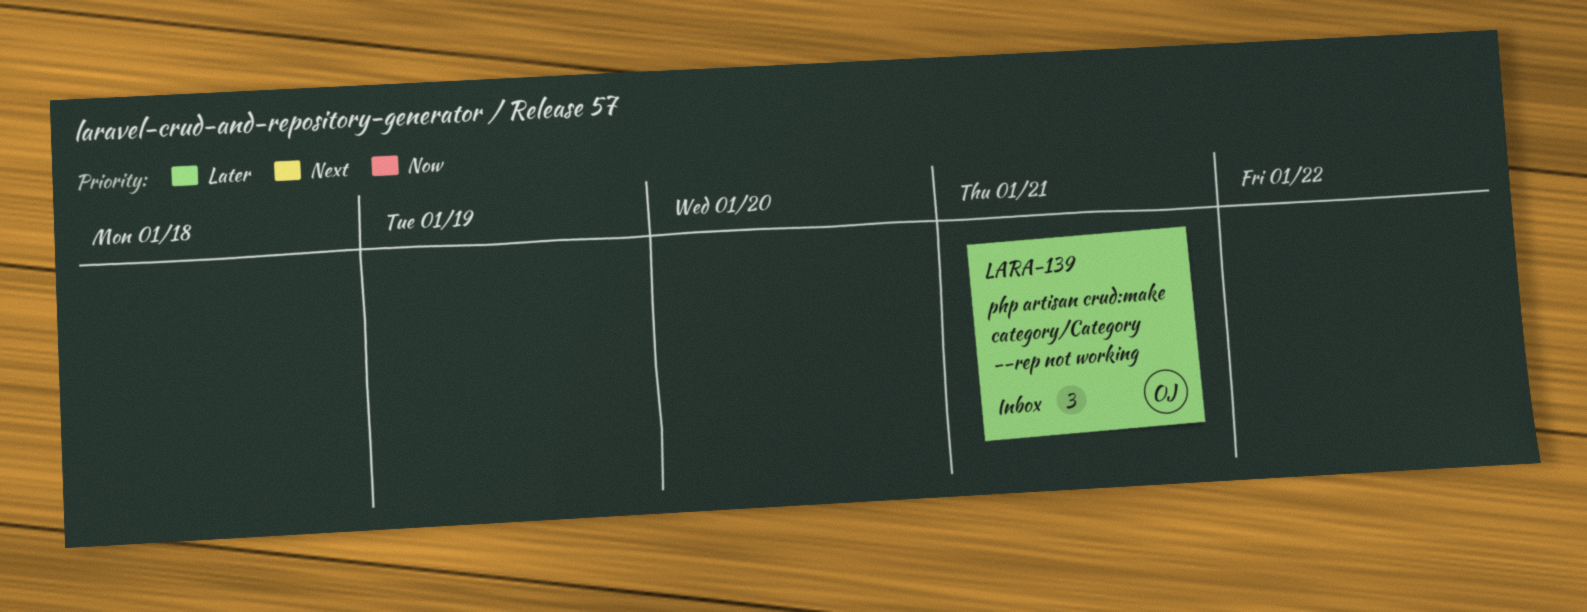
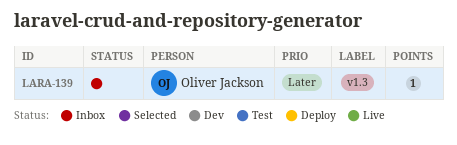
LARA-139, estimate: 3 -> 1

